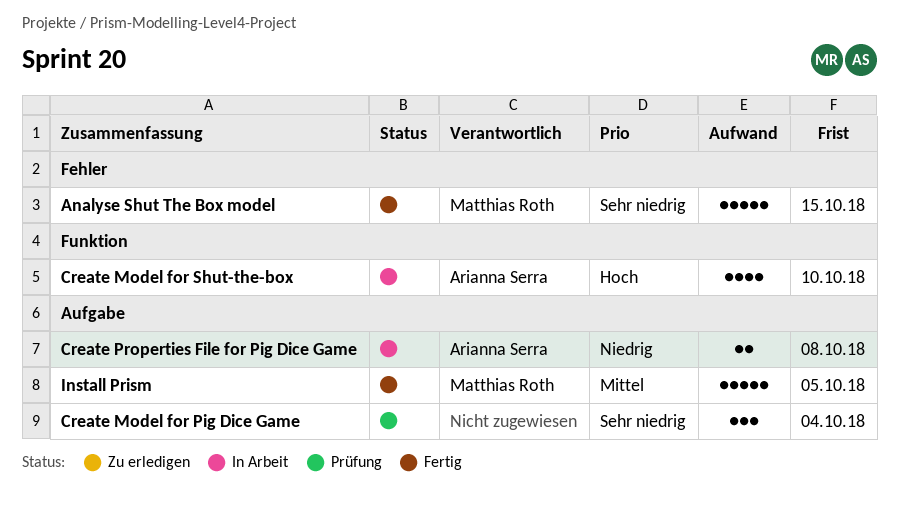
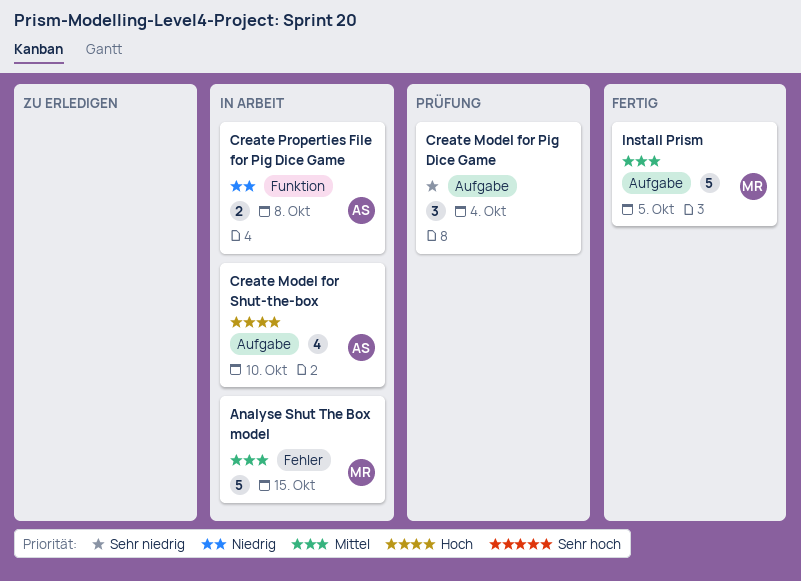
Analyse Shut The Box model, status: Fertig -> In Arbeit
Analyse Shut The Box model, priority: Sehr niedrig -> Mittel
Create Model for Shut-the-box, label: Funktion -> Aufgabe
Create Properties File for Pig Dice Game, label: Aufgabe -> Funktion

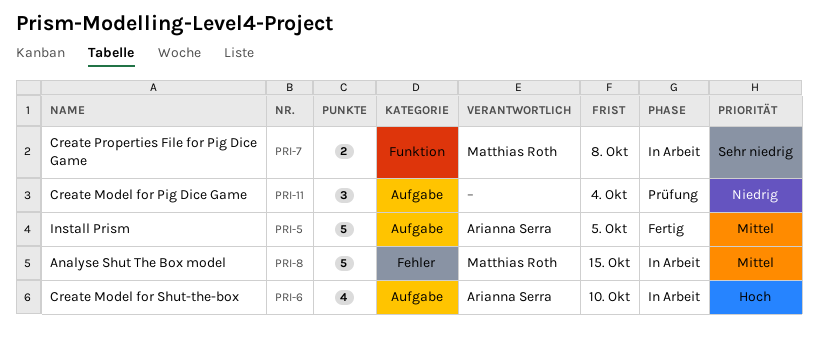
Create Model for Pig Dice Game, priority: Sehr niedrig -> Niedrig
Create Properties File for Pig Dice Game, owner: Arianna Serra -> Matthias Roth
Create Properties File for Pig Dice Game, priority: Niedrig -> Sehr niedrig
Install Prism, owner: Matthias Roth -> Arianna Serra

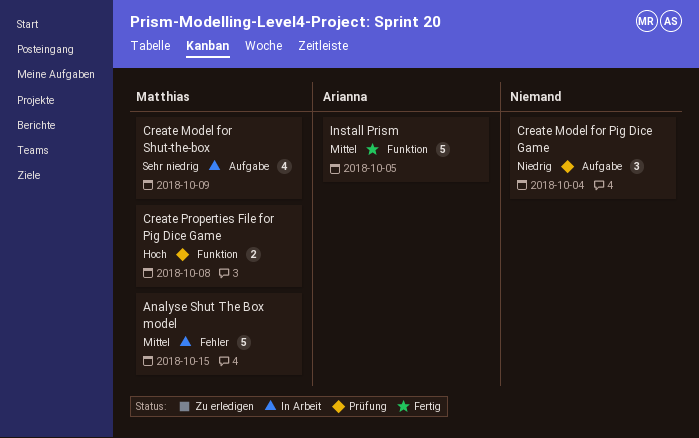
Create Model for Shut-the-box, owner: Arianna Serra -> Matthias Roth
Create Model for Shut-the-box, priority: Hoch -> Sehr niedrig
Create Model for Shut-the-box, due: Oct 10 -> Oct 9
Create Properties File for Pig Dice Game, status: In Arbeit -> Prüfung
Create Properties File for Pig Dice Game, priority: Sehr niedrig -> Hoch
Install Prism, label: Aufgabe -> Funktion

